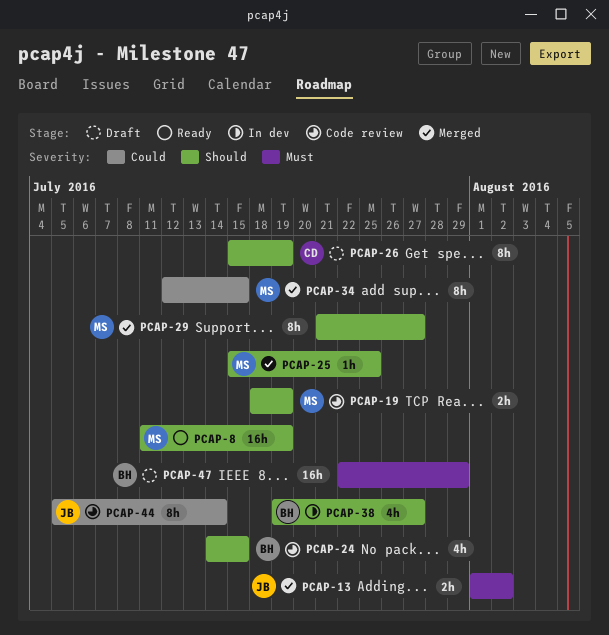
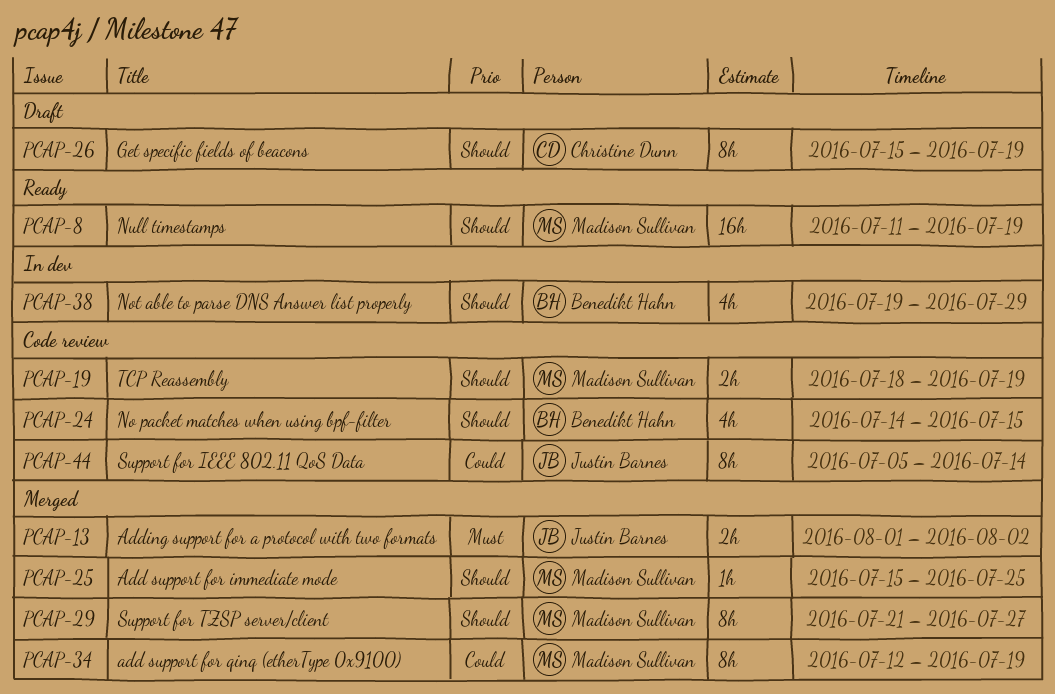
PCAP-34, due: Jul 15 -> Jul 19
PCAP-38, due: Jul 27 -> Jul 29
PCAP-47: present -> none

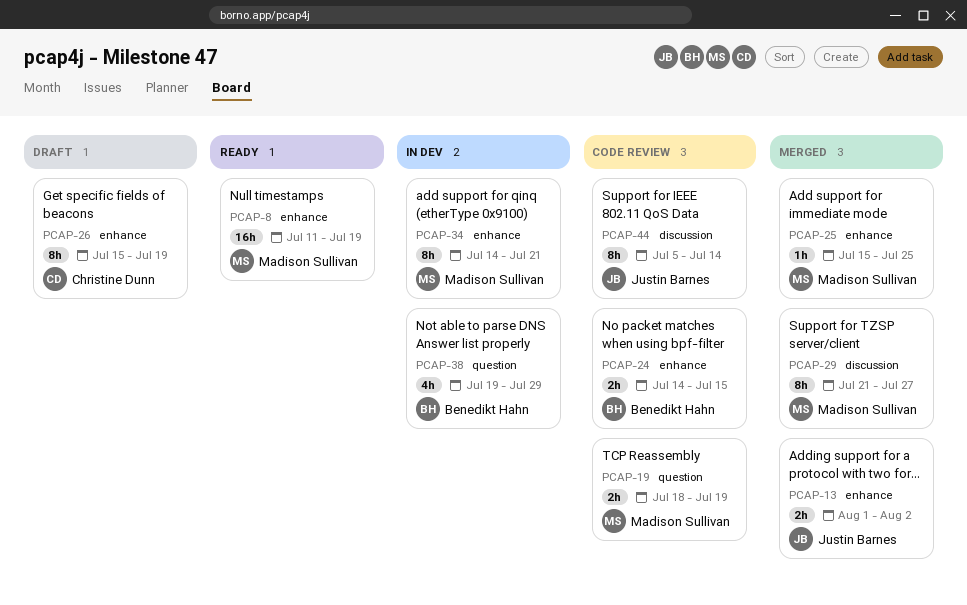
PCAP-24, estimate: 4h -> 2h
PCAP-34, status: Merged -> In dev
PCAP-34, start: Jul 12 -> Jul 14
PCAP-34, due: Jul 19 -> Jul 21

